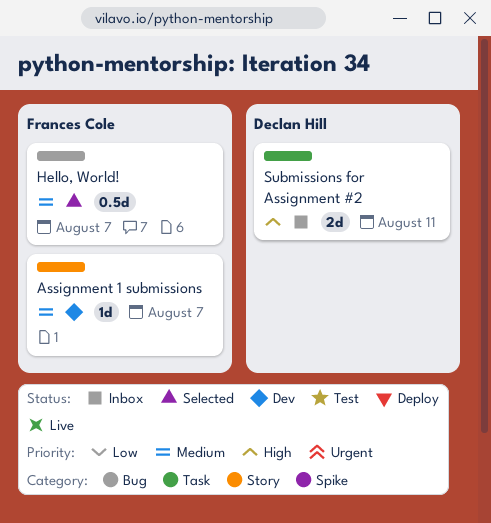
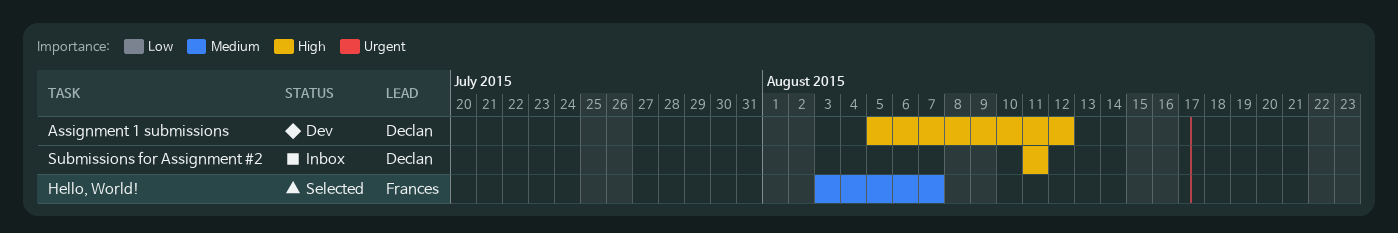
Assignment 1 submissions, owner: Frances Cole -> Declan Hill
Assignment 1 submissions, priority: Medium -> High
Assignment 1 submissions, due: Aug 7 -> Aug 12

